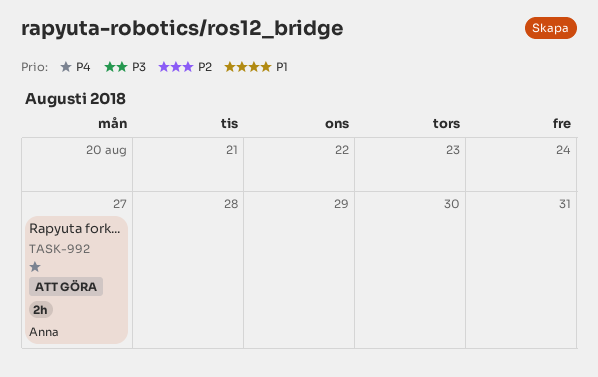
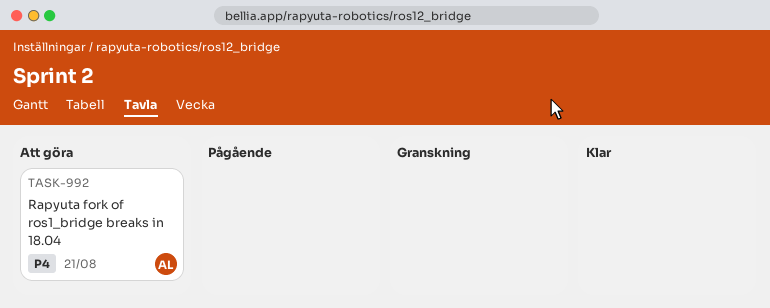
TASK-992, due: Aug 27 -> Aug 21

